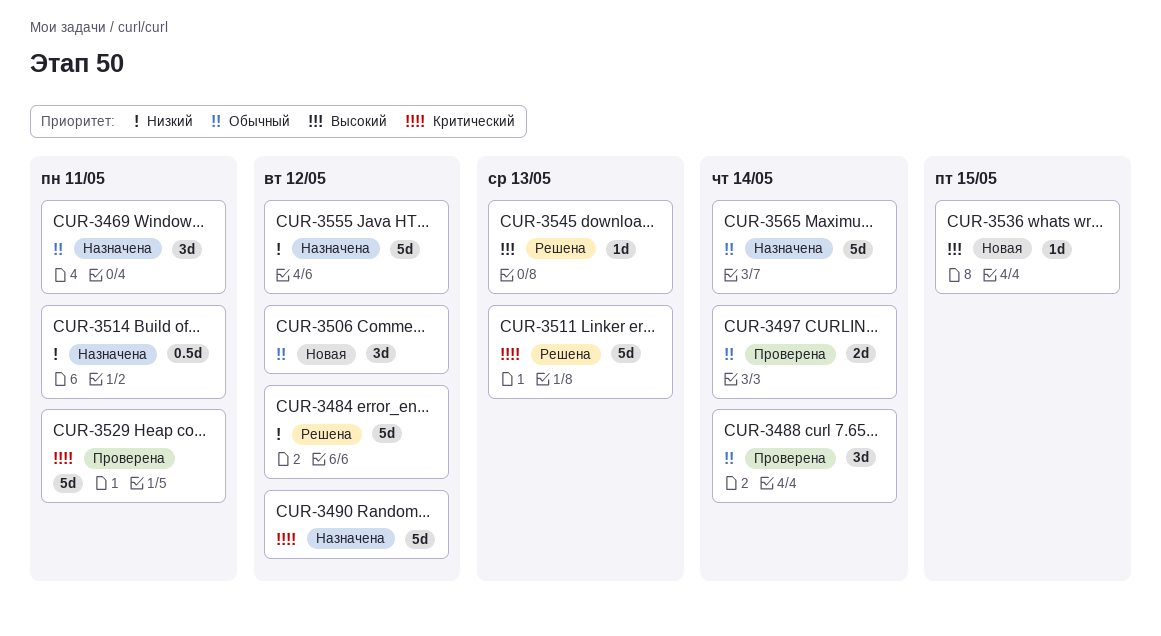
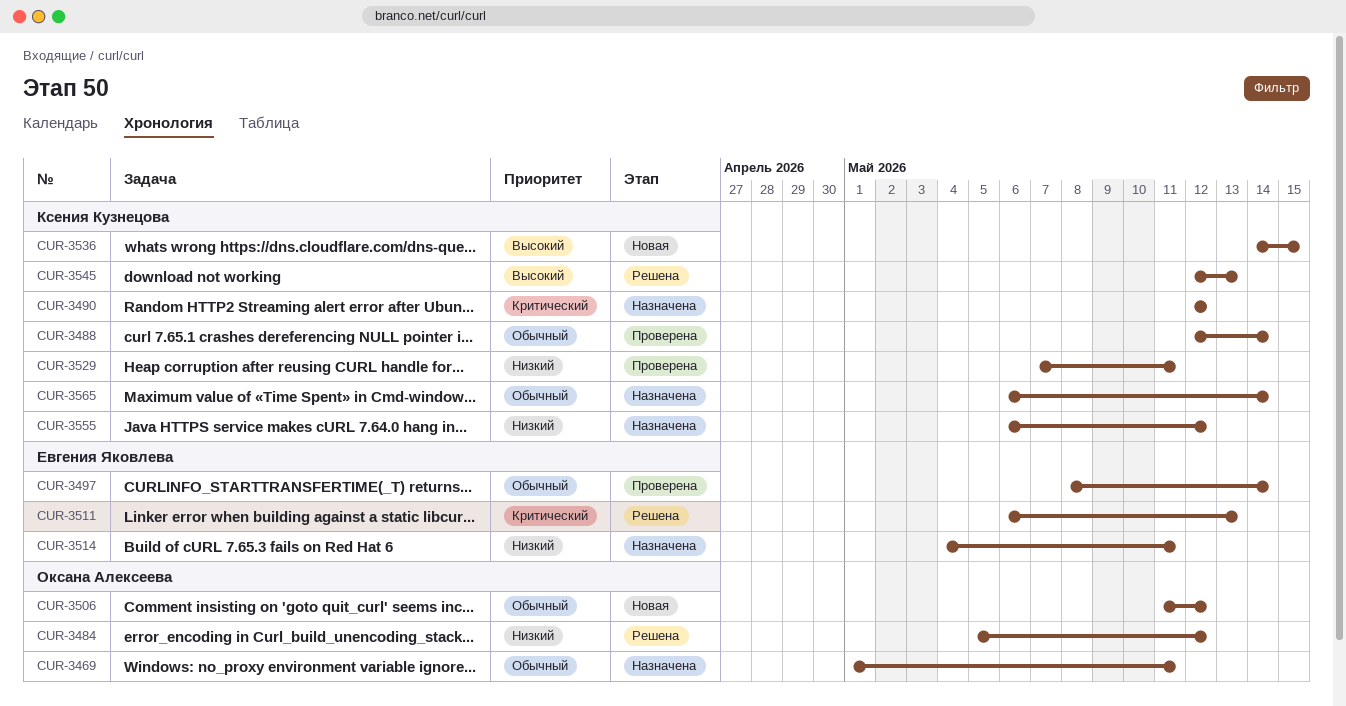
CUR-3529, priority: Критический -> Низкий

